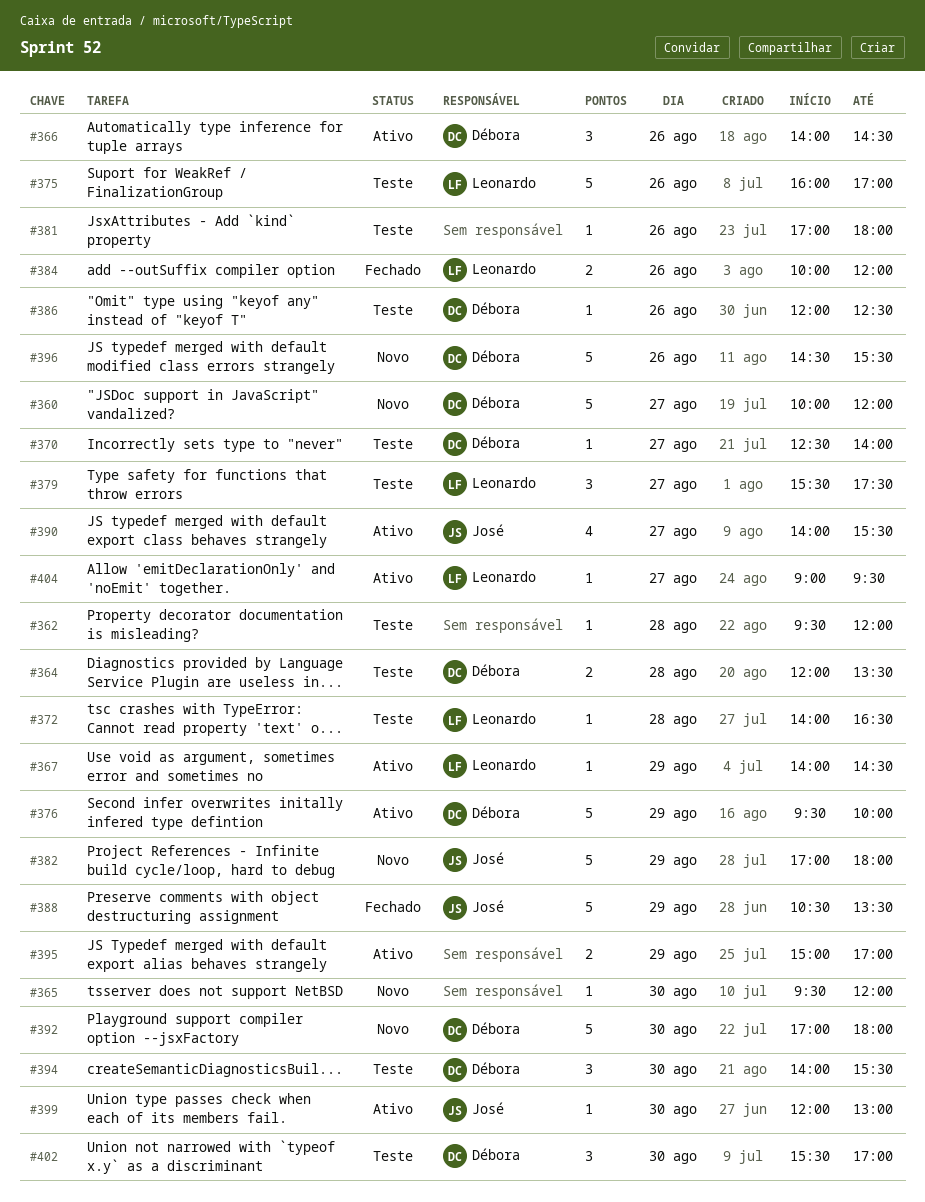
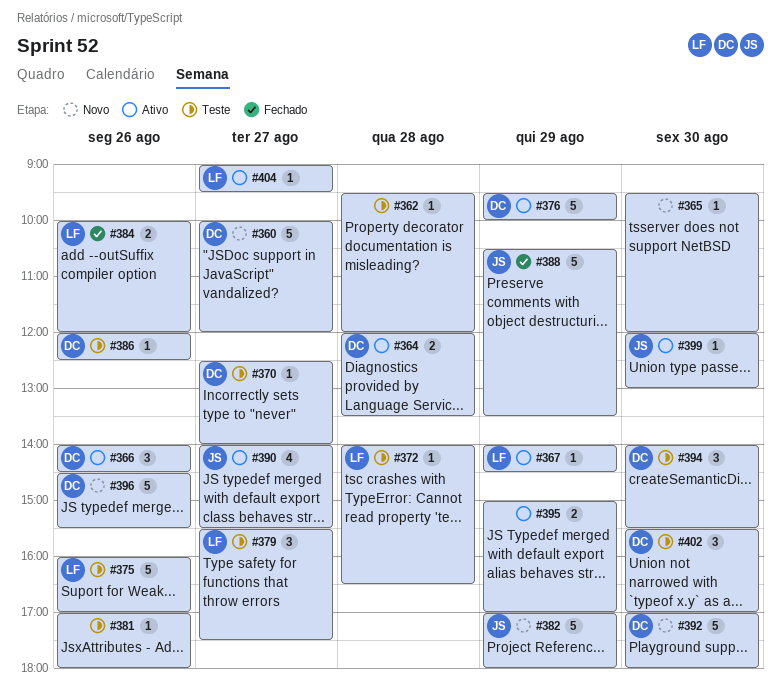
#364, status: Teste -> Ativo

